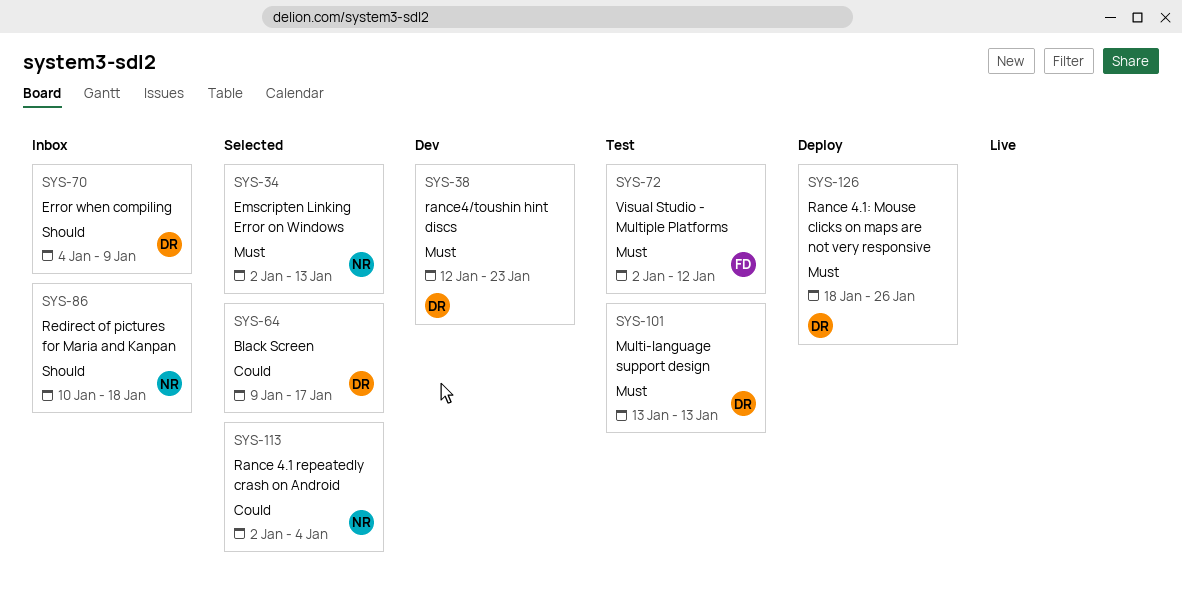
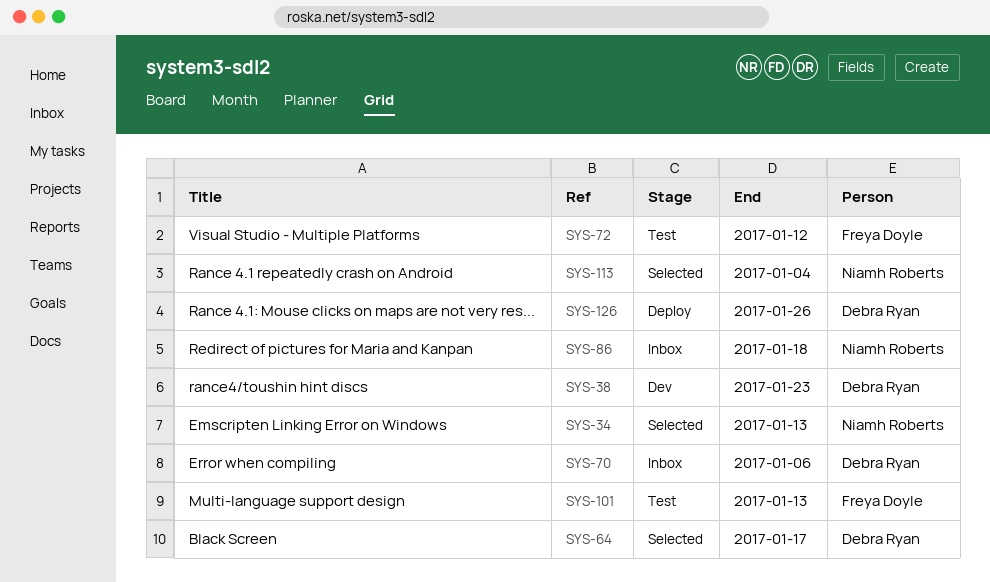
SYS-70, due: Jan 9 -> Jan 6
SYS-101, owner: Debra Ryan -> Freya Doyle

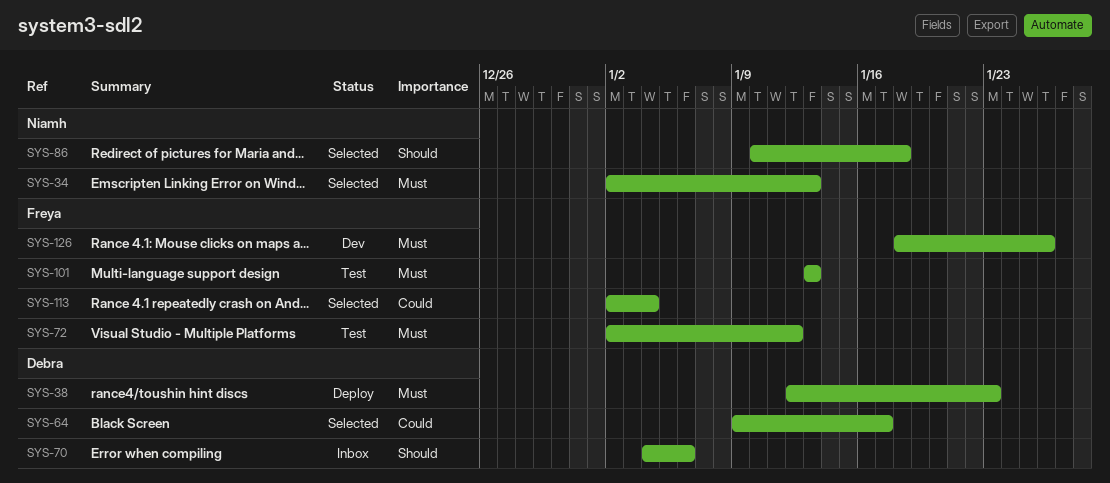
SYS-38, status: Dev -> Deploy
SYS-86, status: Inbox -> Selected
SYS-113, owner: Niamh Roberts -> Freya Doyle
SYS-126, status: Deploy -> Dev
SYS-126, owner: Debra Ryan -> Freya Doyle

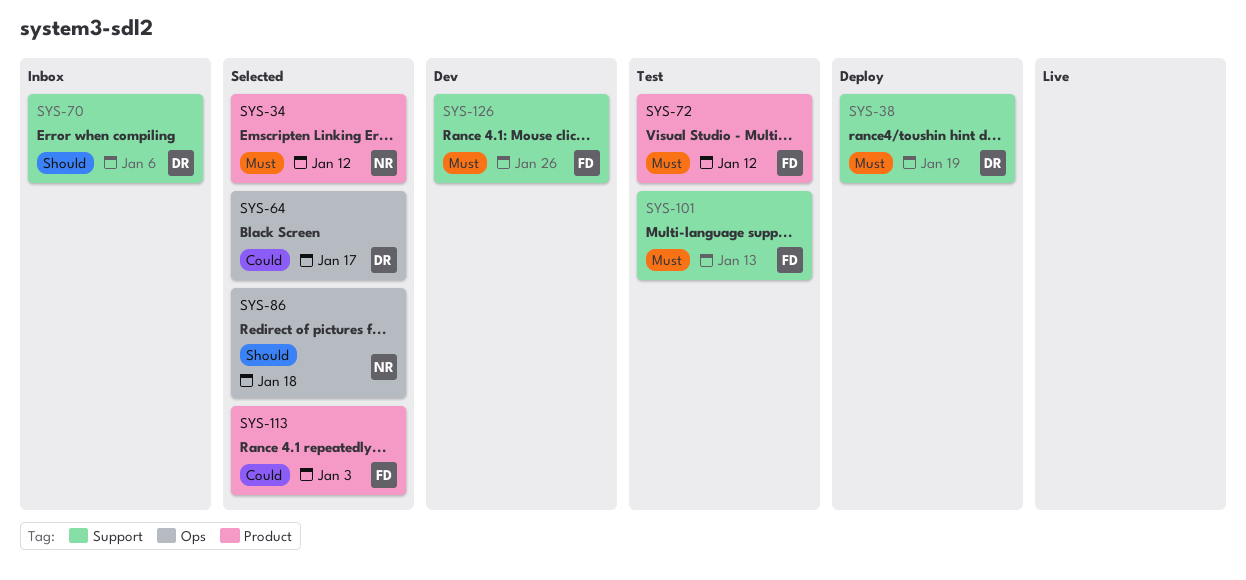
SYS-34, due: Jan 13 -> Jan 12
SYS-38, due: Jan 23 -> Jan 19
SYS-113, due: Jan 4 -> Jan 3

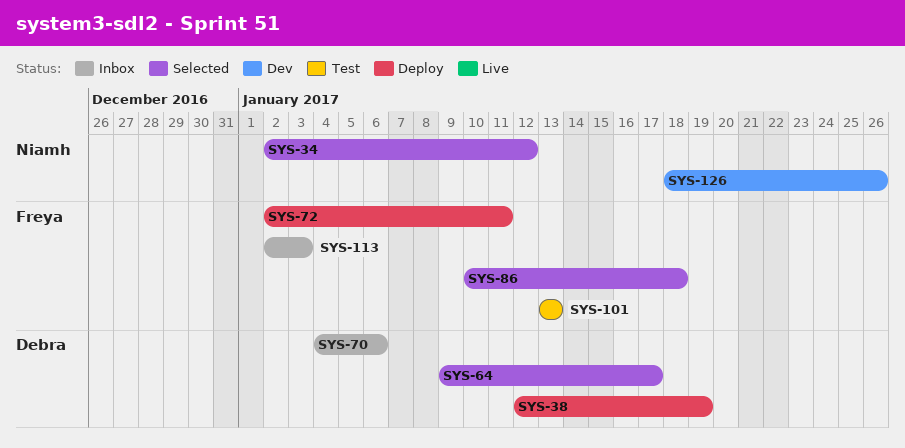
SYS-72, status: Test -> Deploy
SYS-72, due: Jan 12 -> Jan 11
SYS-86, owner: Niamh -> Freya
SYS-113, status: Selected -> Inbox
SYS-126, owner: Freya -> Niamh

